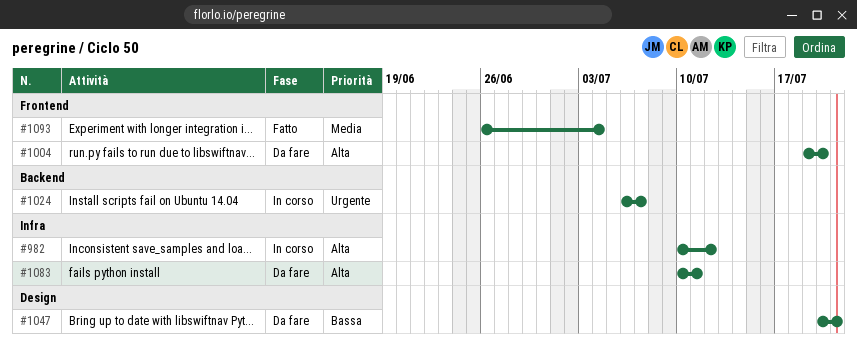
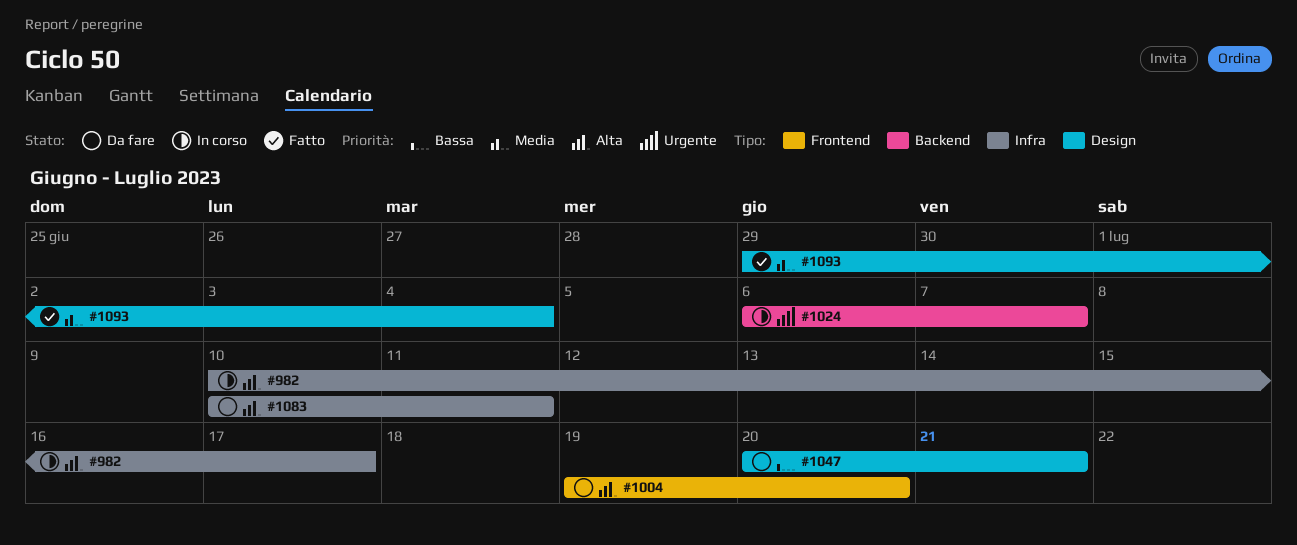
#982, due: Jul 12 -> Jul 17
#1093, label: Frontend -> Design
#1093, start: Jun 26 -> Jun 29

